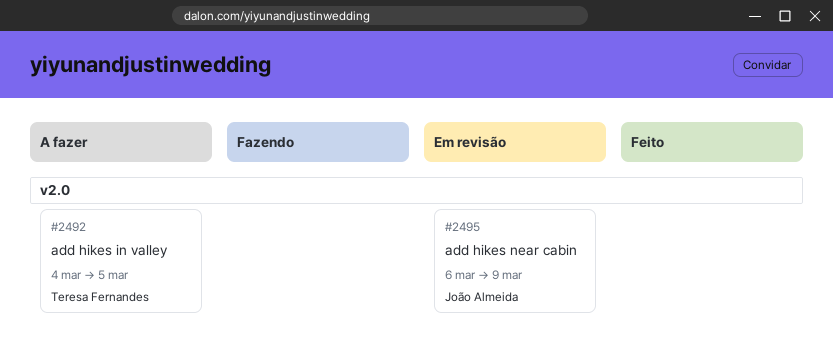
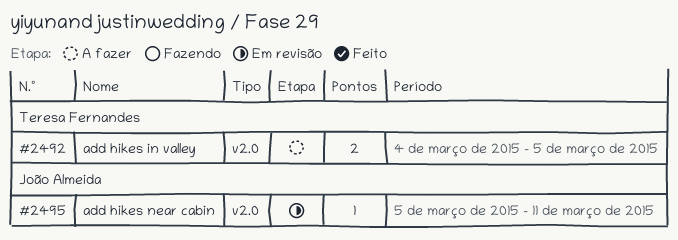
#2495, start: Mar 6 -> Mar 5
#2495, due: Mar 9 -> Mar 11

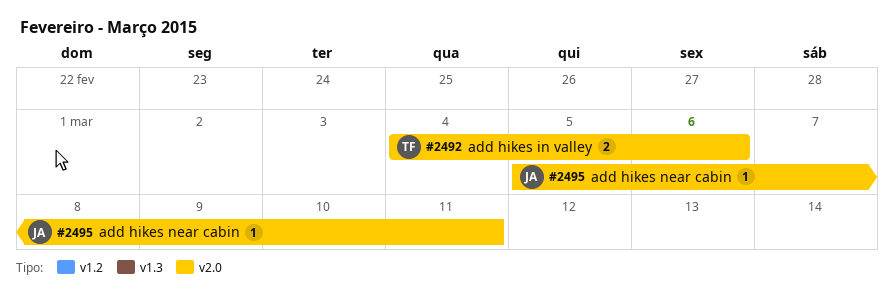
#2492, due: Mar 5 -> Mar 6

